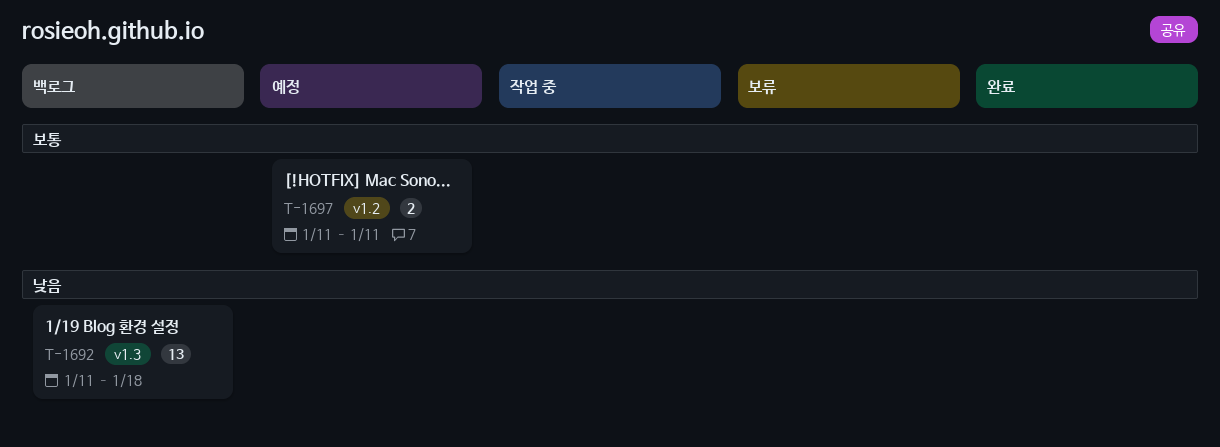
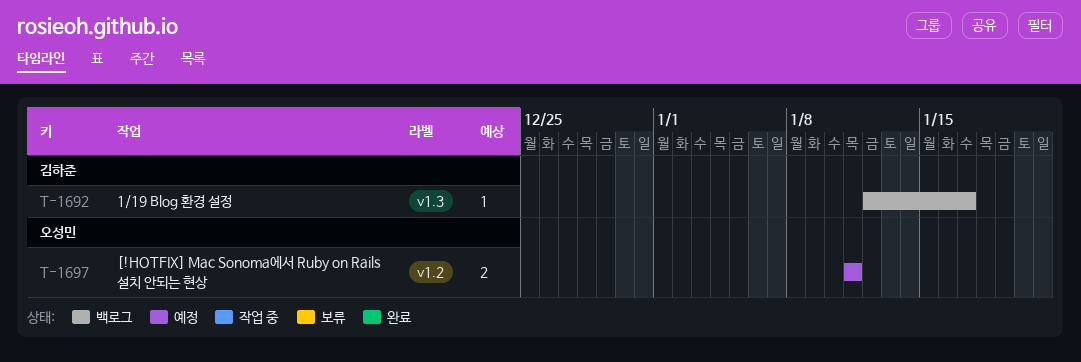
T-1692, estimate: 13 -> 1
T-1692, start: Jan 11 -> Jan 12
T-1692, due: Jan 18 -> Jan 17

